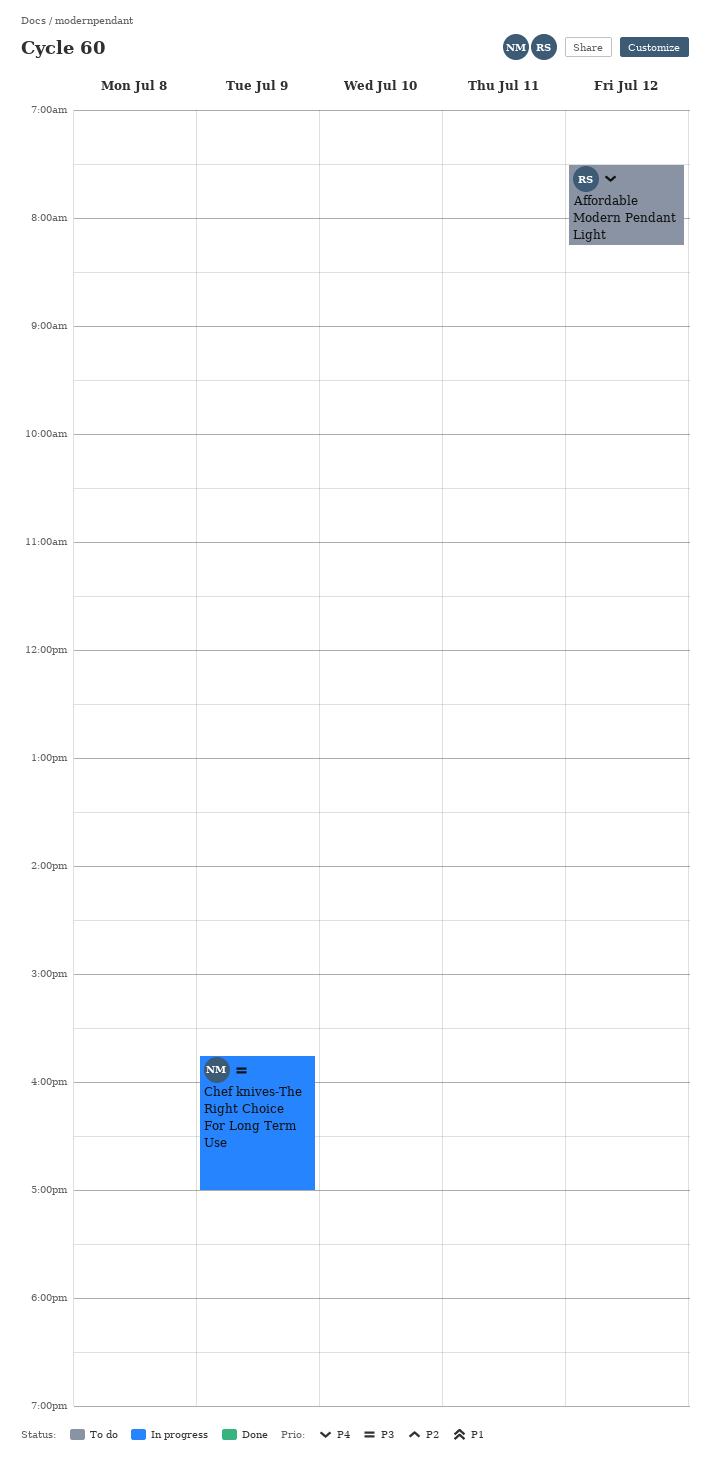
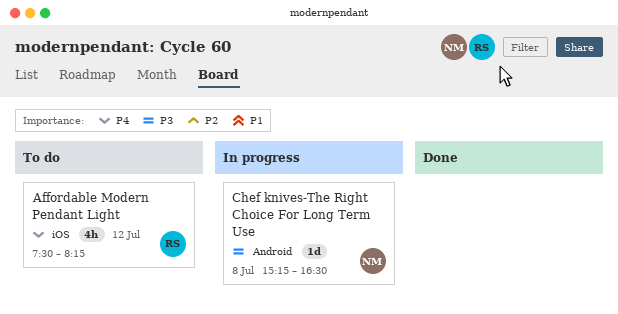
Chef knives-The Right Choice For Long Term Use, day: Jul 9 -> Jul 8
Chef knives-The Right Choice For Long Term Use, begins: 15:45 -> 15:15
Chef knives-The Right Choice For Long Term Use, ends: 17:00 -> 16:30

